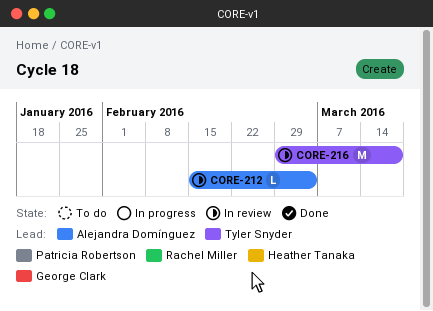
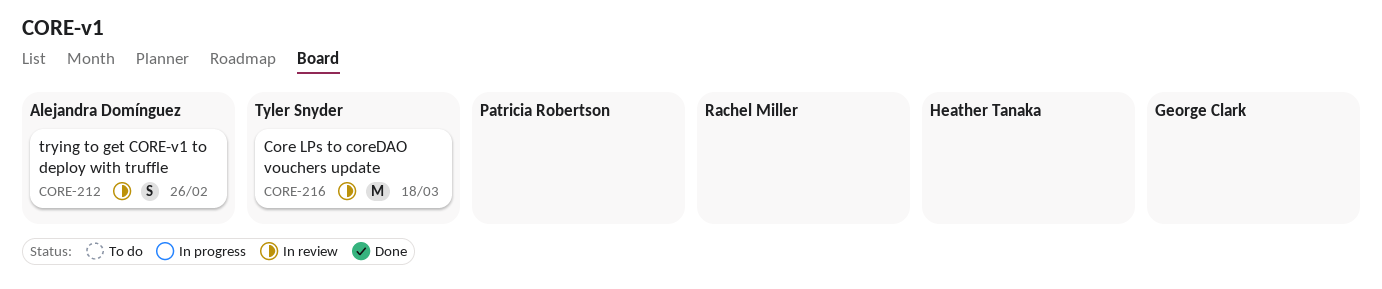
CORE-212, estimate: L -> S
CORE-212, due: Mar 4 -> Feb 26

